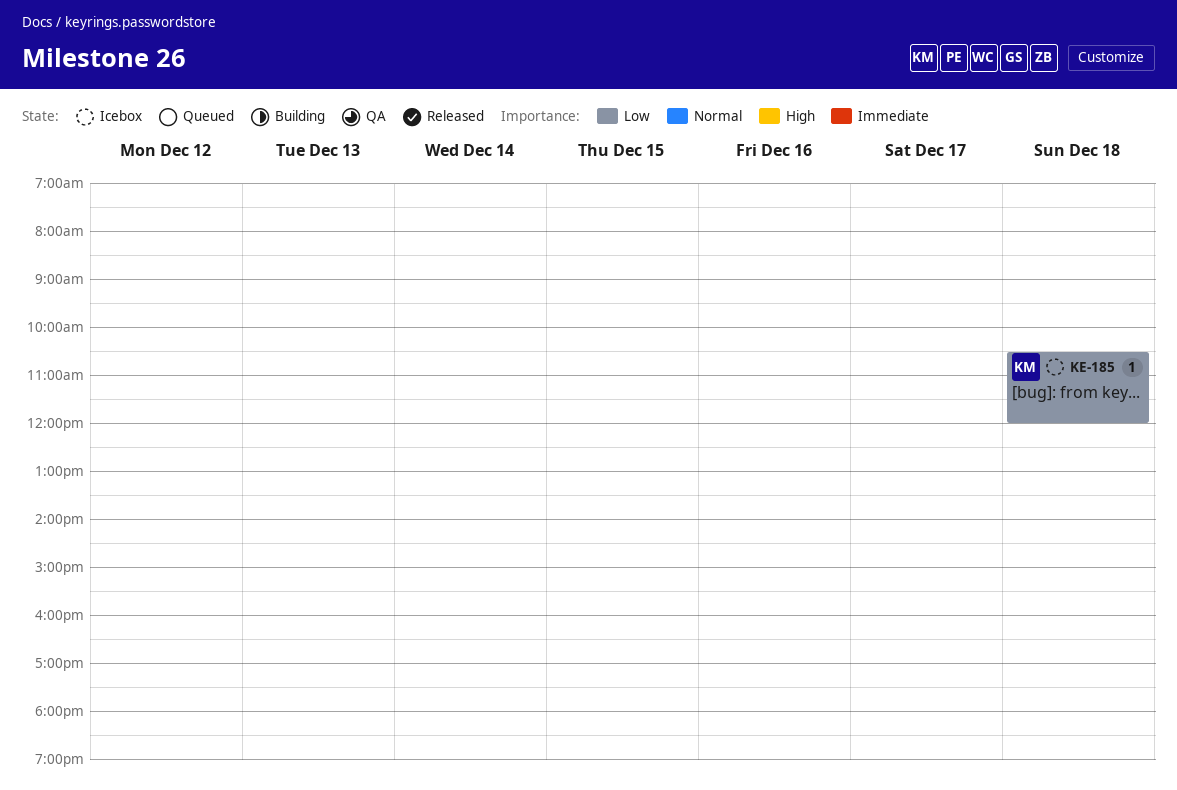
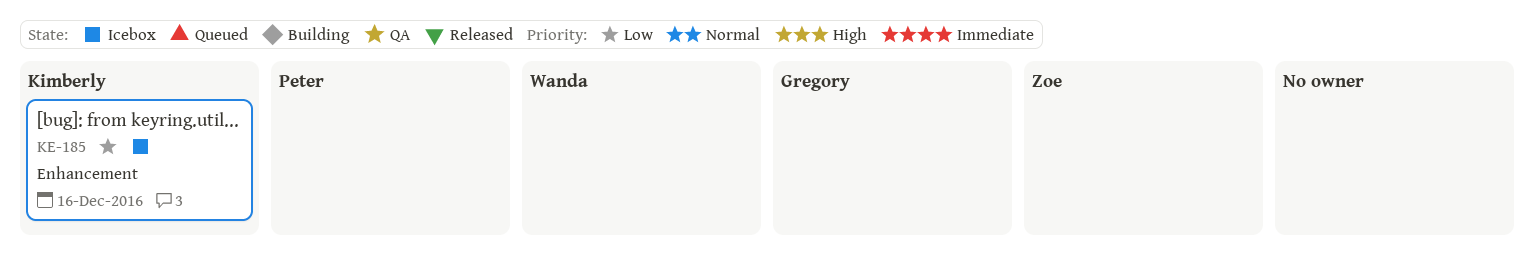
KE-185, day: Dec 18 -> Dec 16

